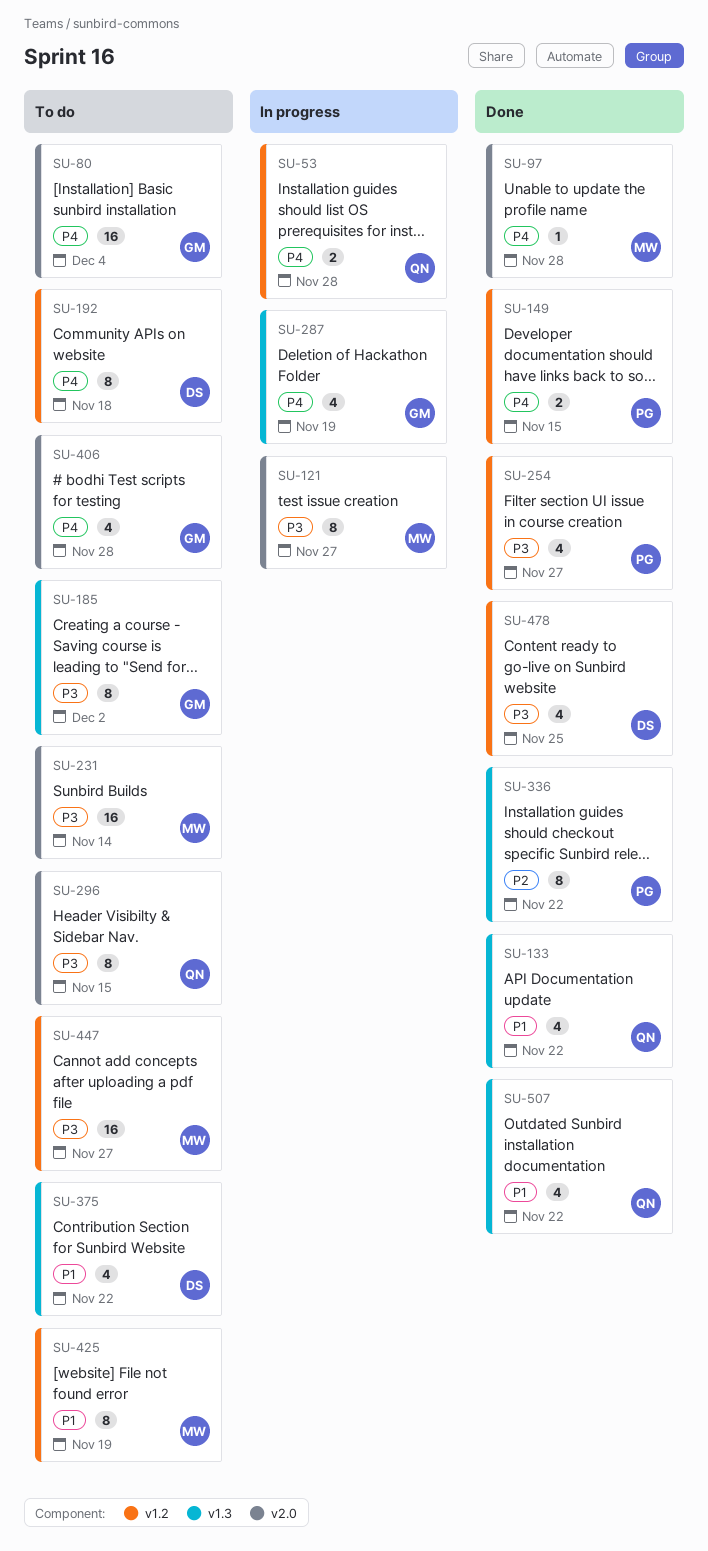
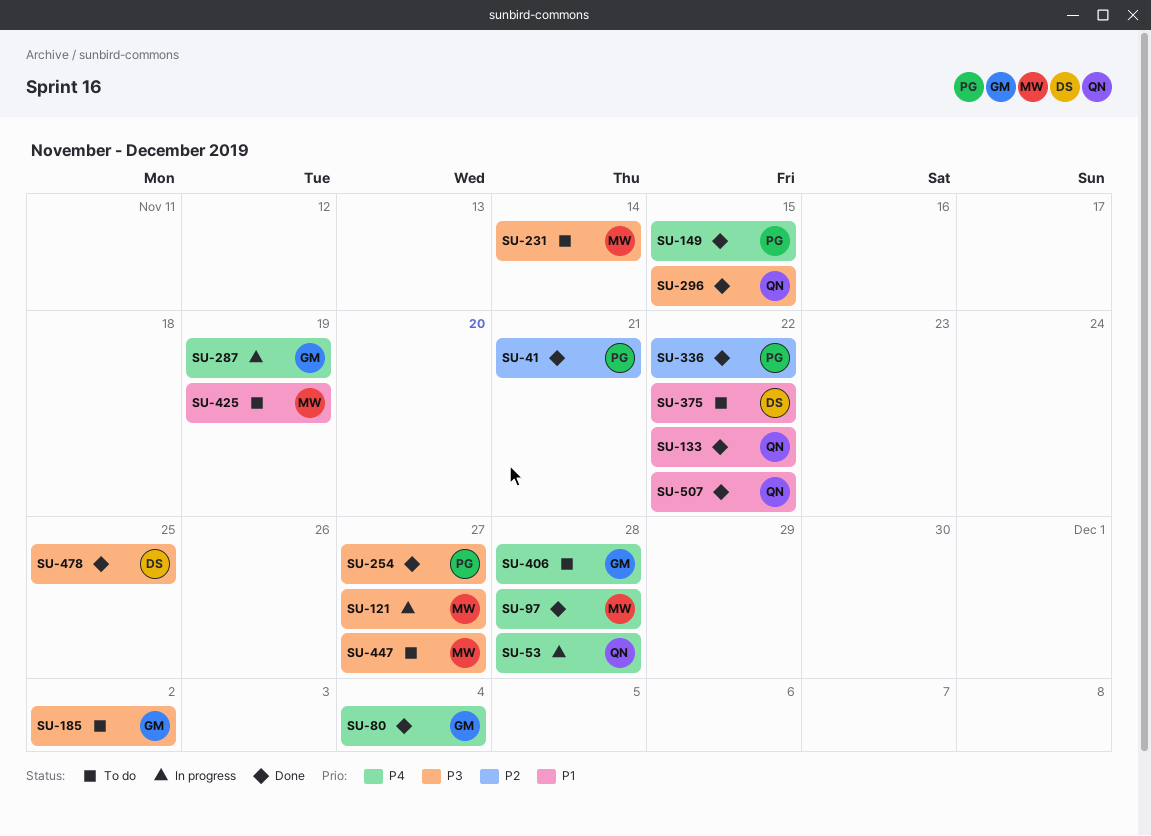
SU-41: none -> present
SU-80, status: To do -> Done
SU-192: present -> none
SU-296, status: To do -> Done

